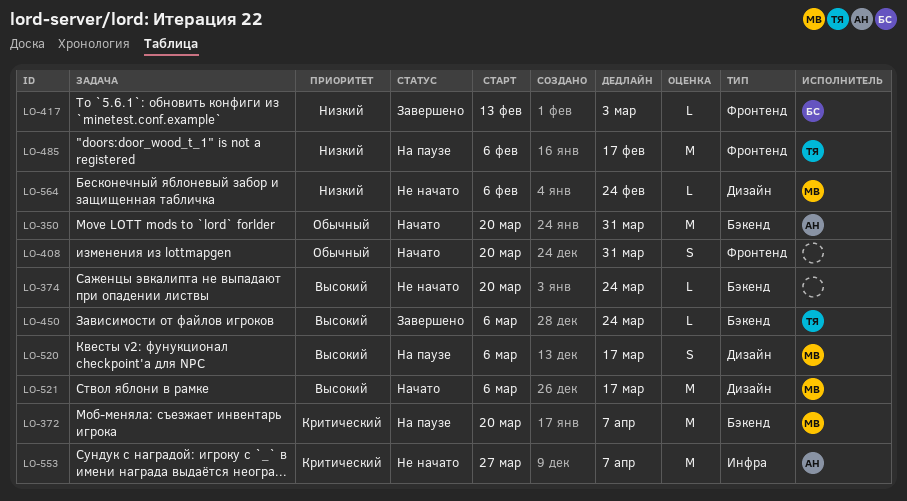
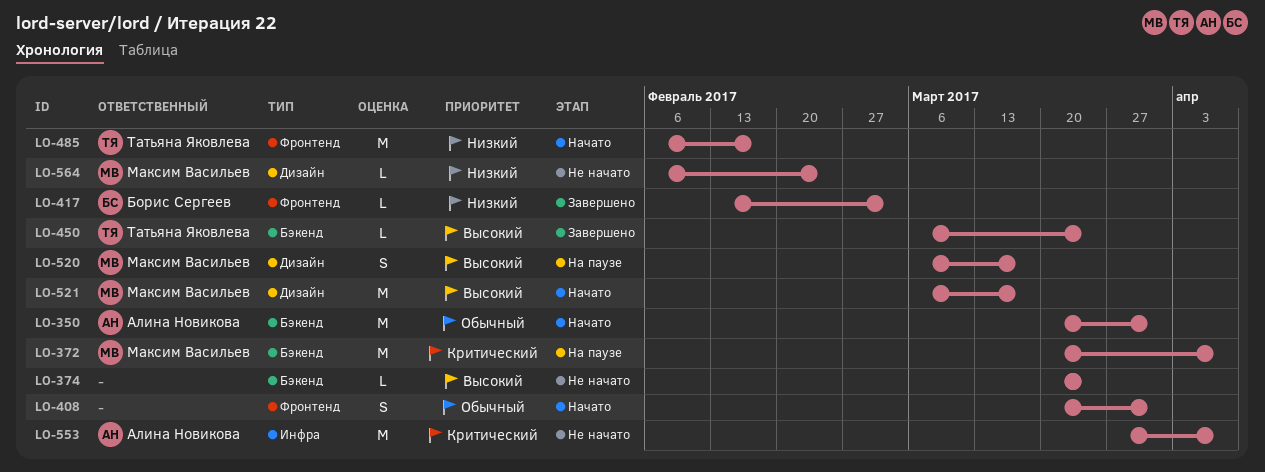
LO-485, status: На паузе -> Начато

